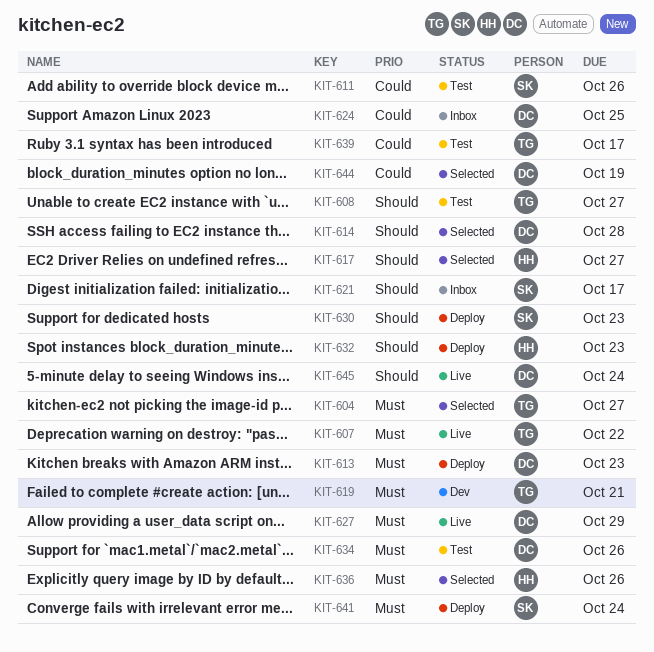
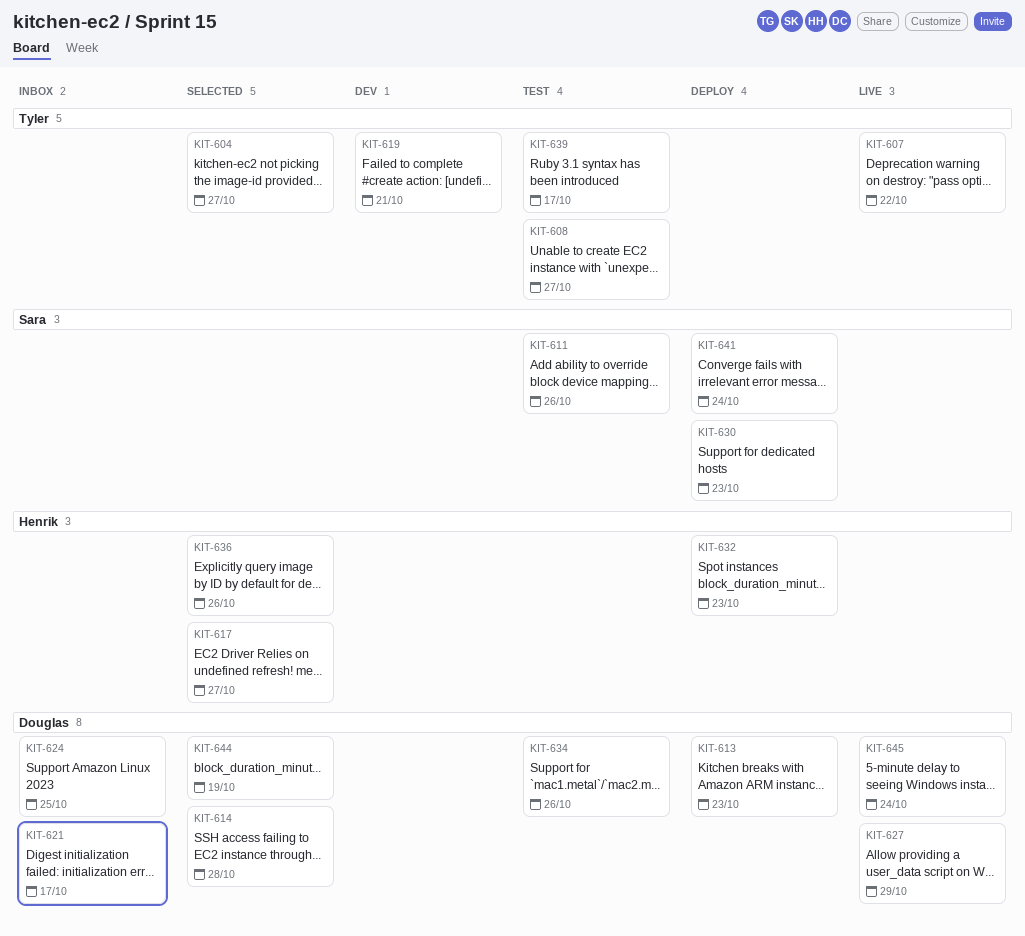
KIT-621, owner: Sara -> Douglas

